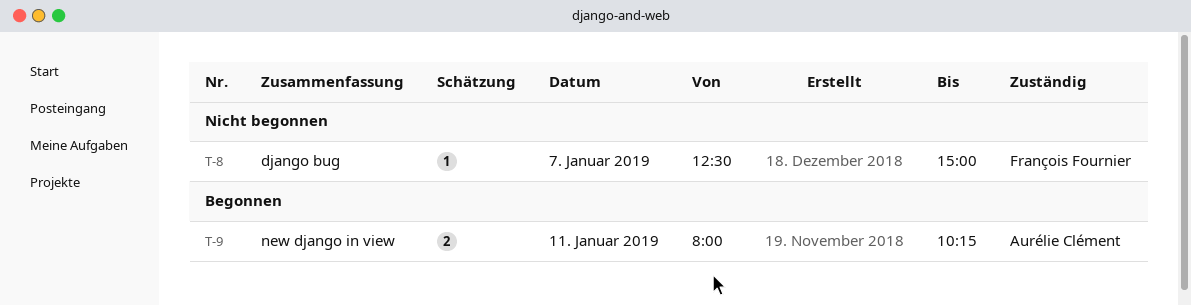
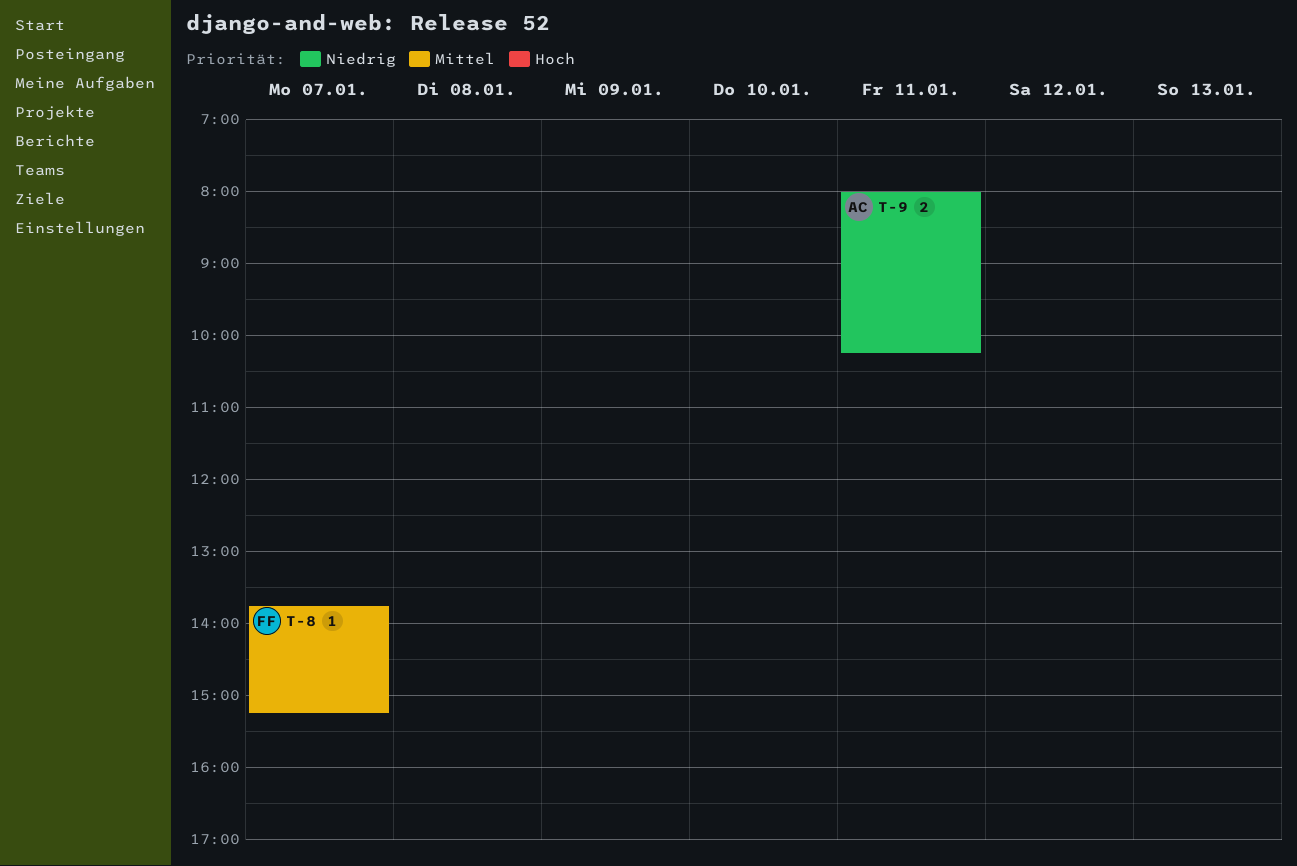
T-8, begins: 12:30 -> 13:45
T-8, ends: 15:00 -> 15:15

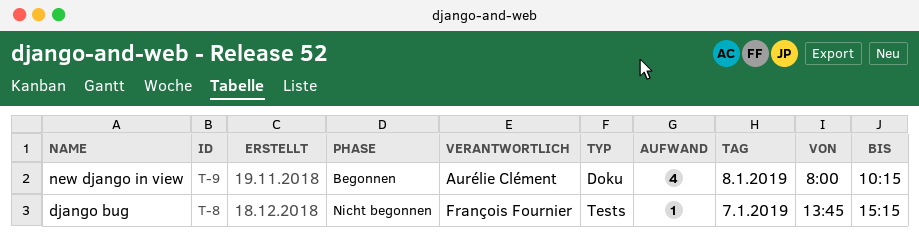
T-9, estimate: 2 -> 4
T-9, day: Jan 11 -> Jan 8

